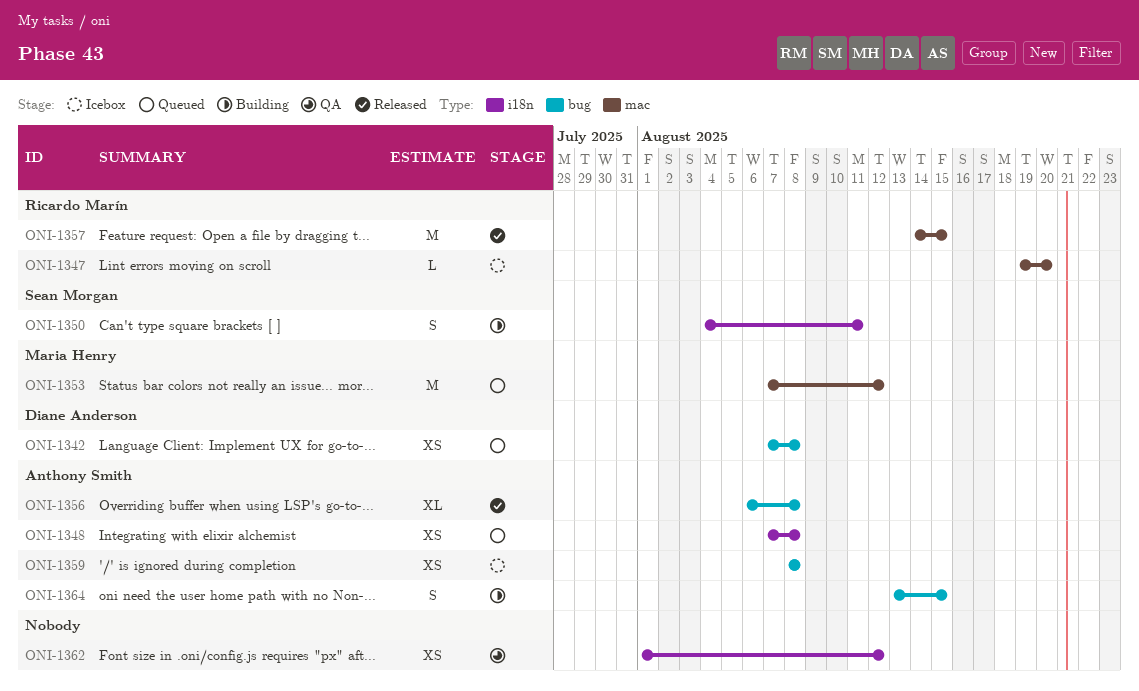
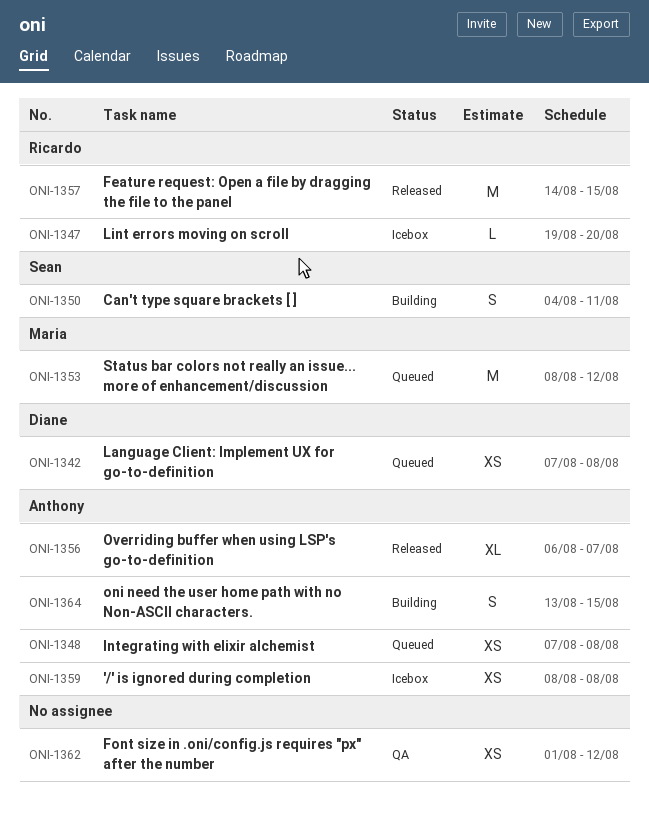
ONI-1353, start: Aug 7 -> Aug 8
ONI-1356, due: Aug 8 -> Aug 7

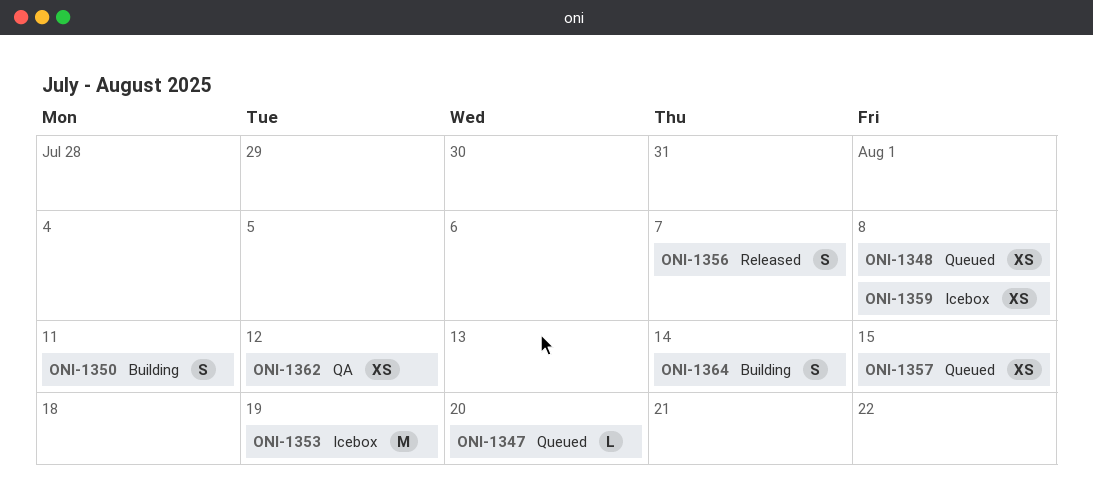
ONI-1342: present -> none
ONI-1347, status: Icebox -> Queued
ONI-1353, status: Queued -> Icebox
ONI-1353, due: Aug 12 -> Aug 19
ONI-1356, estimate: XL -> S
ONI-1357, status: Released -> Queued
ONI-1357, estimate: M -> XS
ONI-1364, due: Aug 15 -> Aug 14

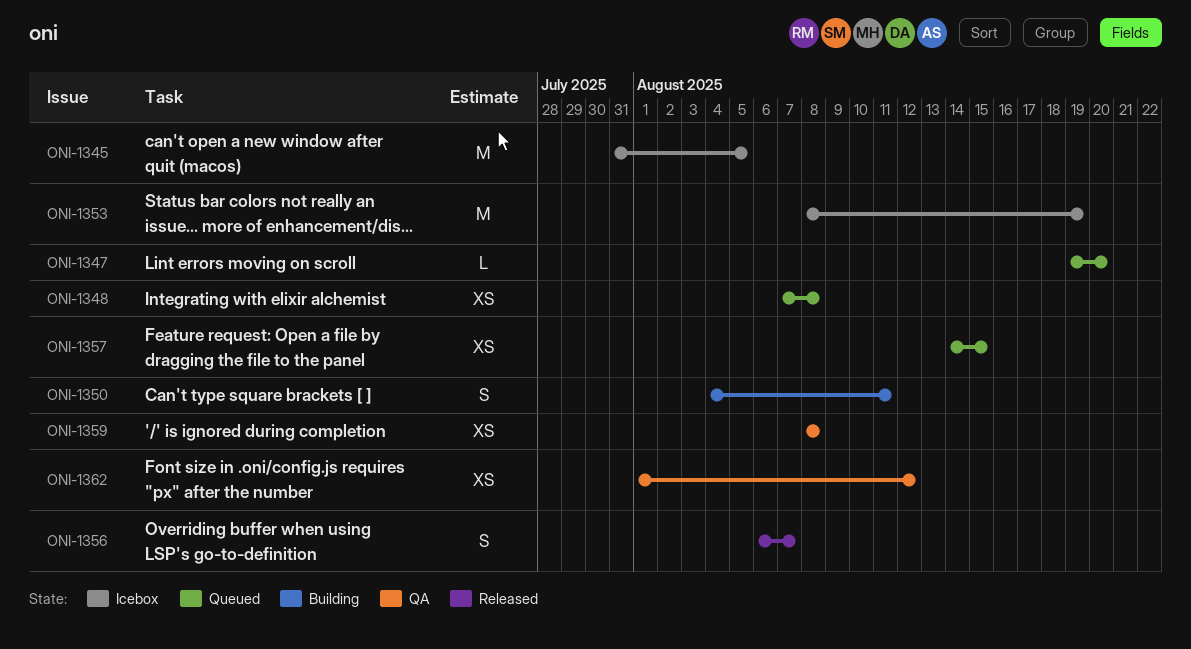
ONI-1345: none -> present
ONI-1359, status: Icebox -> QA
ONI-1364: present -> none

